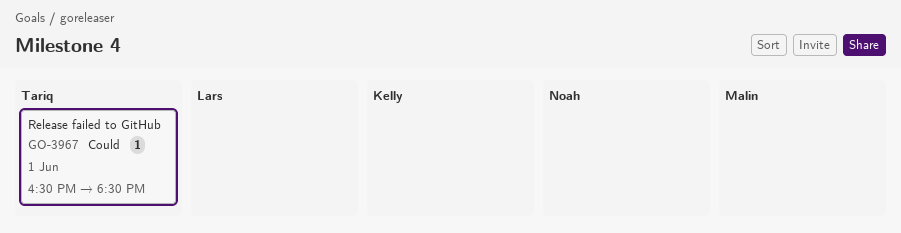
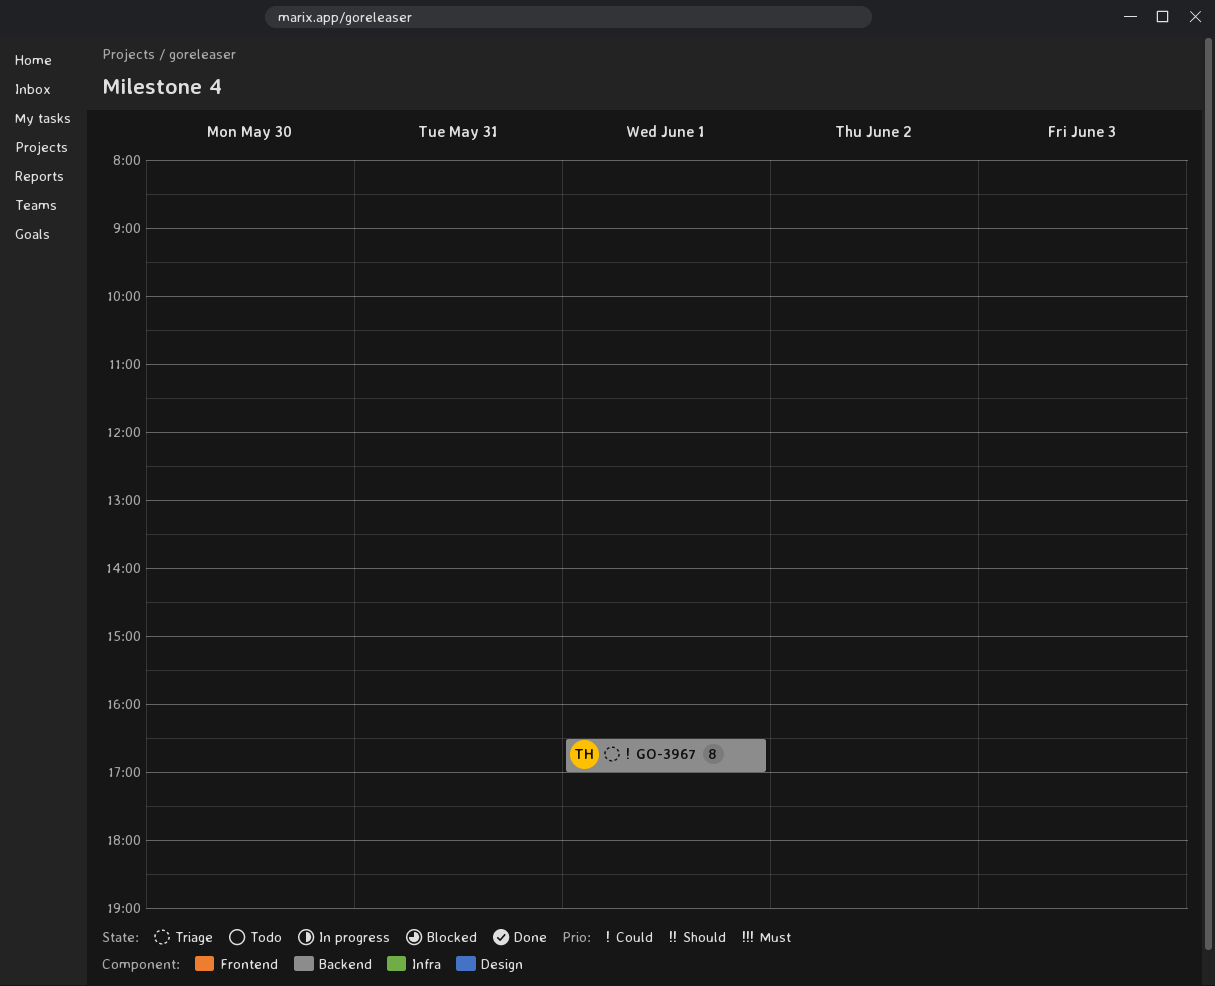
GO-3967, estimate: 1 -> 8
GO-3967, ends: 18:30 -> 17:00

